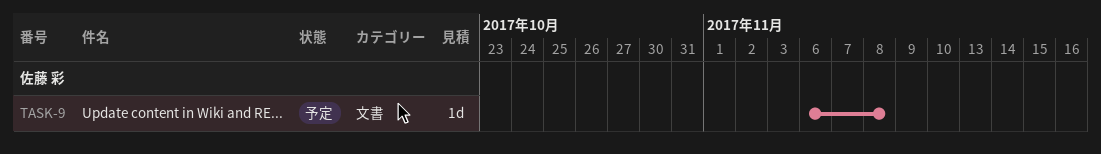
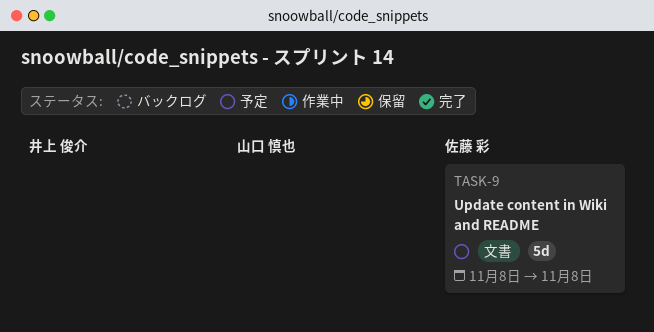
TASK-9, estimate: 1d -> 5d
TASK-9, start: Nov 6 -> Nov 8

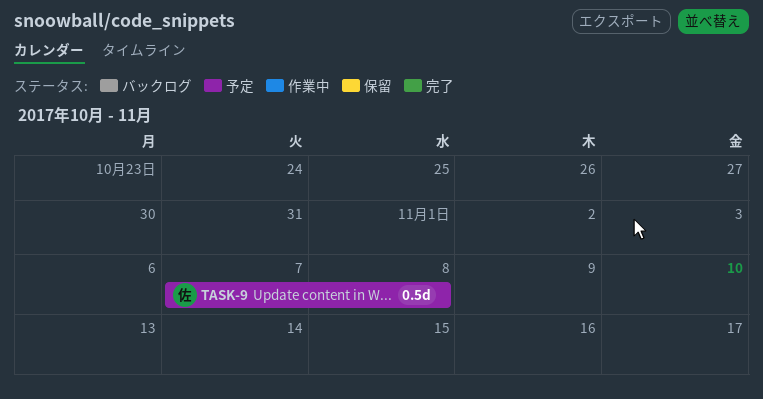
TASK-9, estimate: 5d -> 0.5d
TASK-9, start: Nov 8 -> Nov 7

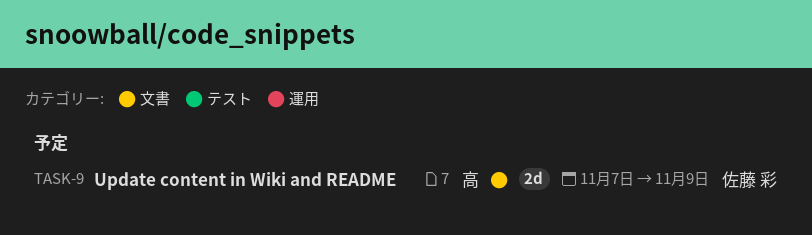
TASK-9, estimate: 0.5d -> 2d
TASK-9, due: Nov 8 -> Nov 9

